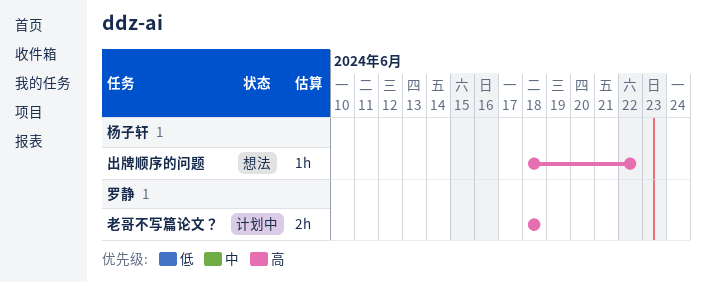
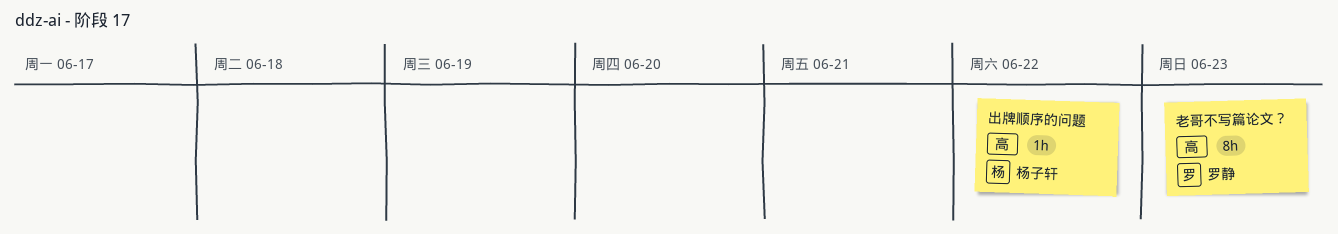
老哥不写篇论文？, estimate: 2h -> 8h
老哥不写篇论文？, due: Jun 18 -> Jun 23

